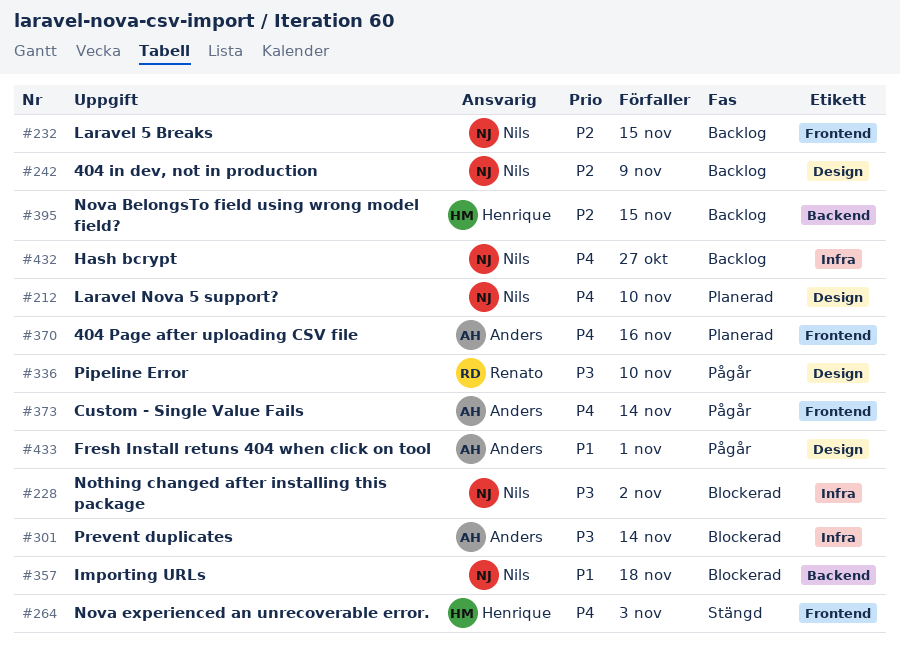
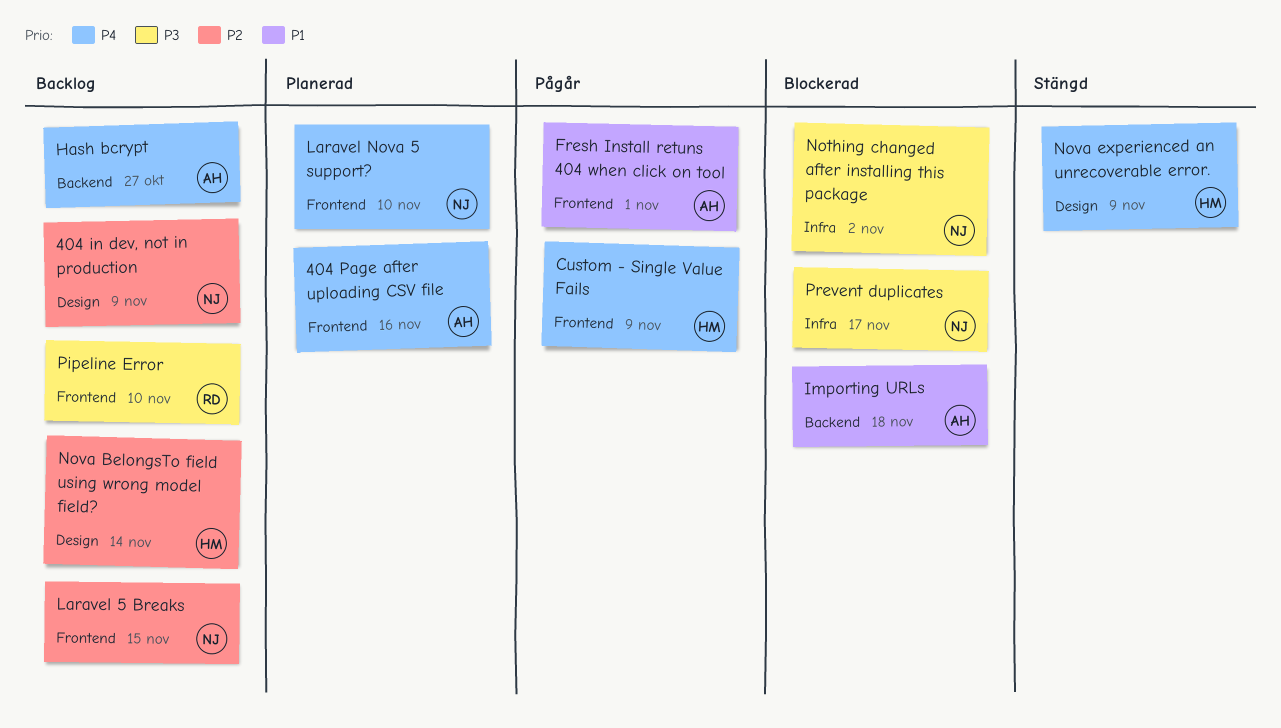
Custom - Single Value Fails, owner: Anders -> Henrique
Custom - Single Value Fails, due: Nov 14 -> Nov 9
Fresh Install retuns 404 when click on tool, label: Design -> Frontend
Hash bcrypt, owner: Nils -> Anders
Hash bcrypt, label: Infra -> Backend
Importing URLs, owner: Nils -> Anders
Laravel Nova 5 support?, label: Design -> Frontend
Nova BelongsTo field using wrong model field?, label: Backend -> Design
Nova BelongsTo field using wrong model field?, due: Nov 15 -> Nov 14
Nova experienced an unrecoverable error., label: Frontend -> Design
Nova experienced an unrecoverable error., due: Nov 3 -> Nov 9
Pipeline Error, status: Pågår -> Backlog
Pipeline Error, label: Design -> Frontend
Prevent duplicates, owner: Anders -> Nils
Prevent duplicates, due: Nov 14 -> Nov 17

